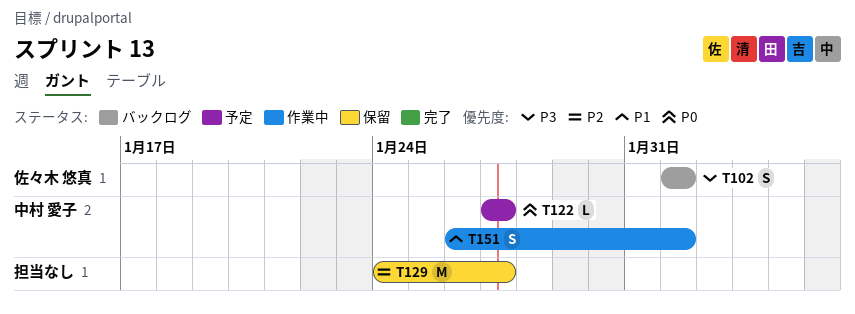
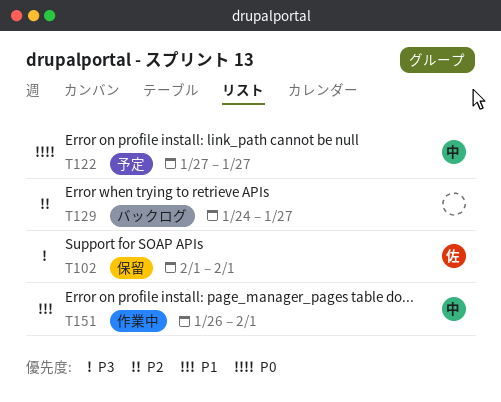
T102, status: バックログ -> 保留
T129, status: 保留 -> バックログ

